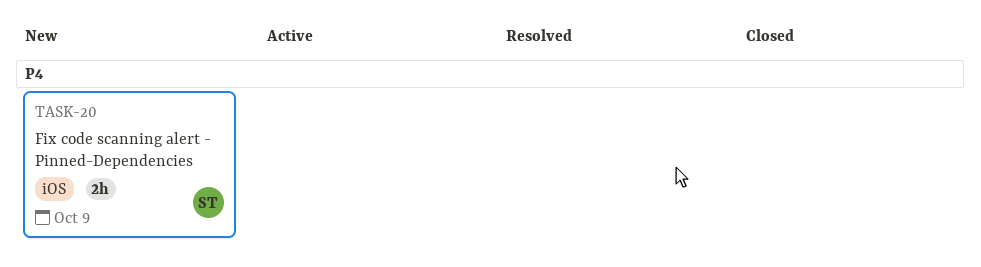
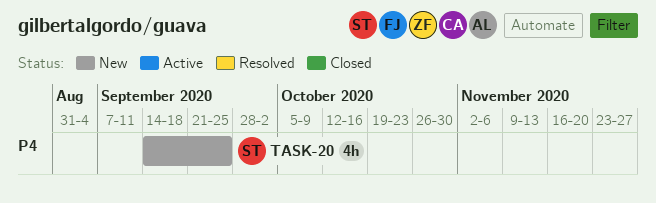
TASK-20, estimate: 2h -> 4h
TASK-20, due: Oct 9 -> Sep 25

